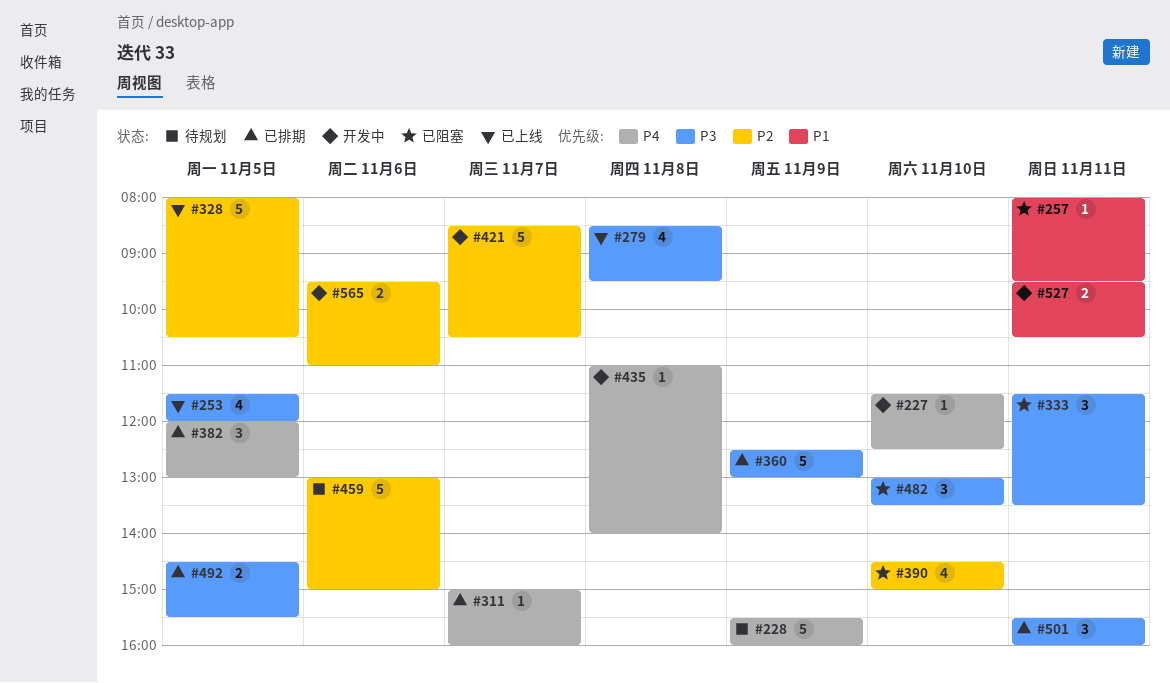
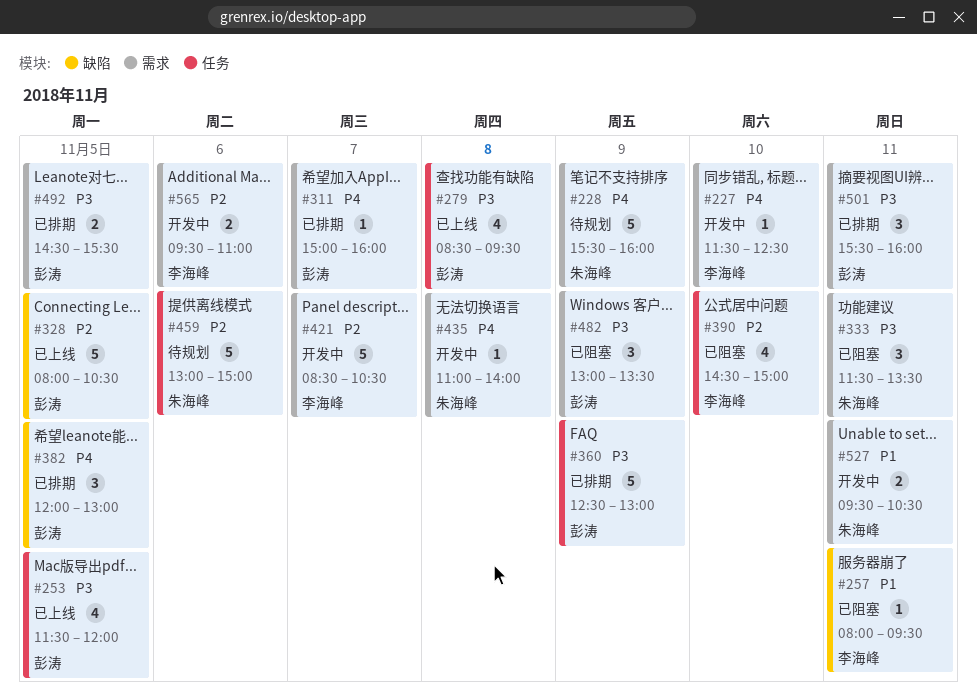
#482, day: Nov 10 -> Nov 9

